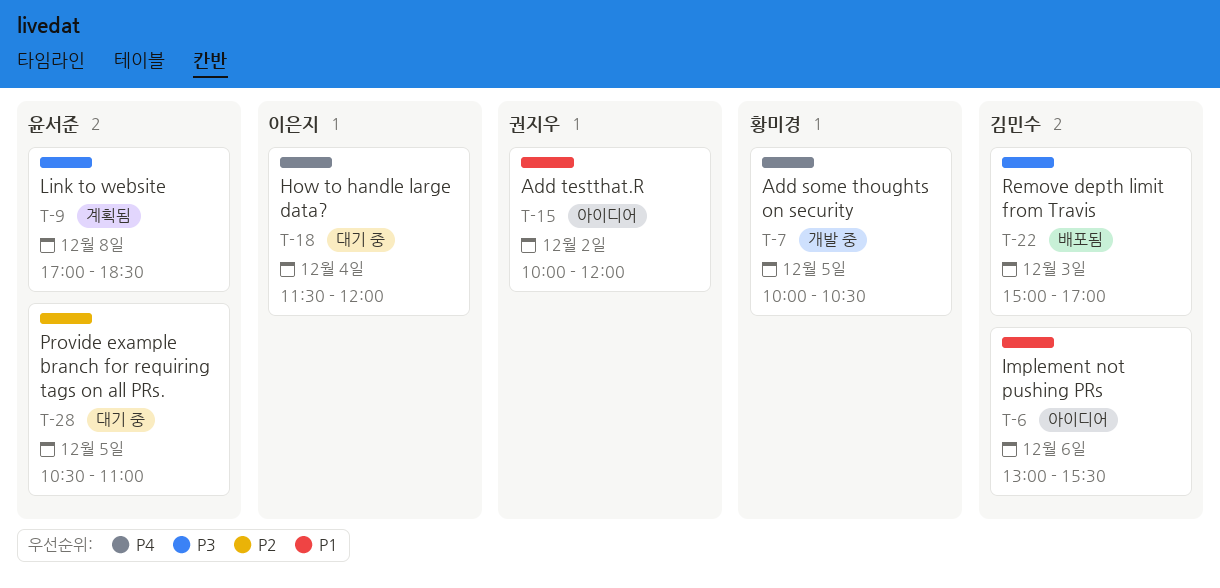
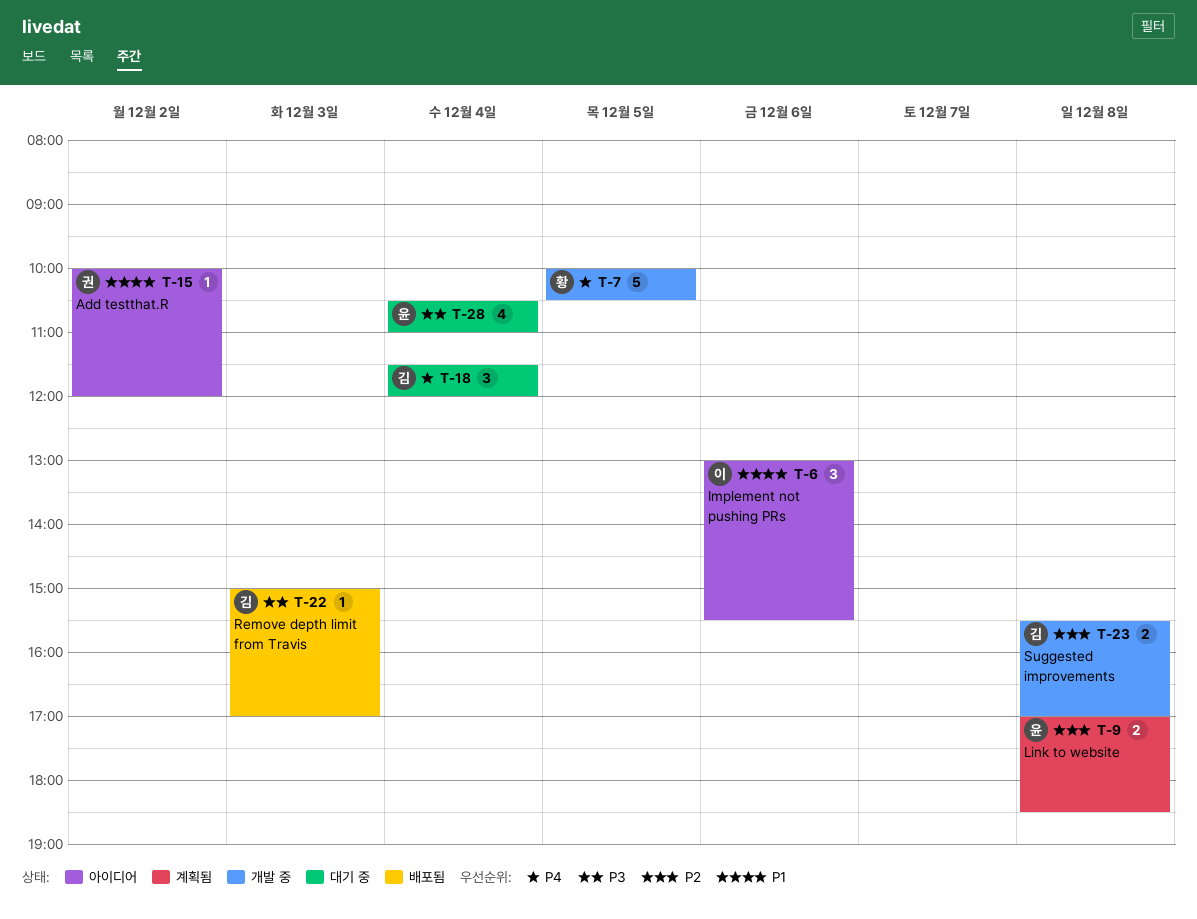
T-6, owner: 김민수 -> 이은지
T-9, priority: P3 -> P2
T-18, owner: 이은지 -> 김민수
T-23: none -> present
T-28, priority: P2 -> P3
T-28, day: Dec 5 -> Dec 4

